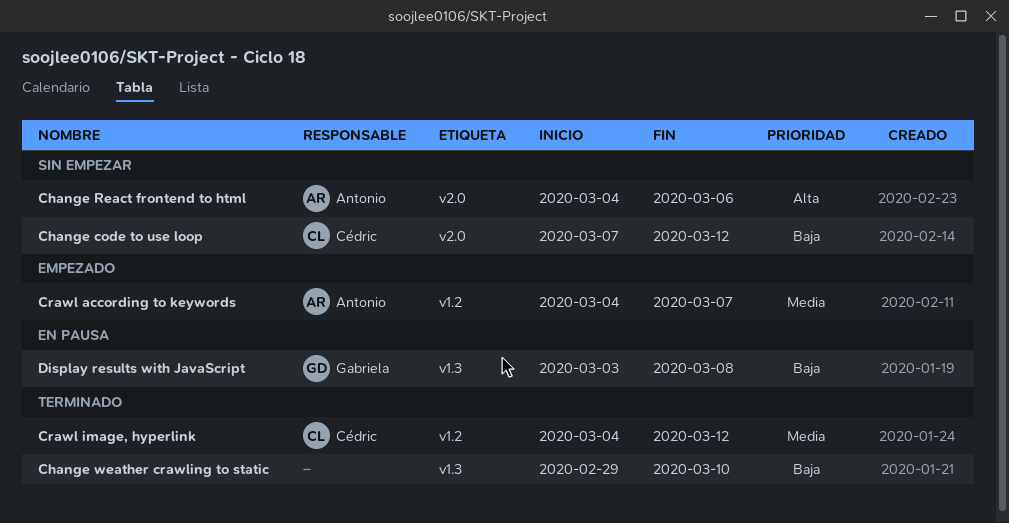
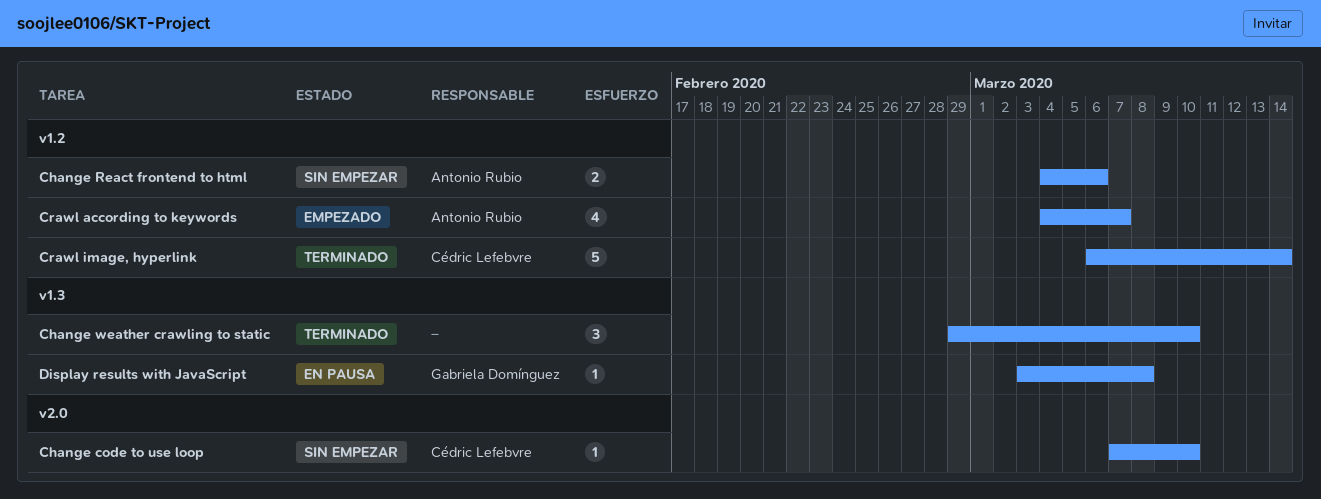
Change code to use loop, due: Mar 12 -> Mar 10
Change React frontend to html, label: v2.0 -> v1.2
Crawl image, hyperlink, start: Mar 4 -> Mar 6
Crawl image, hyperlink, due: Mar 12 -> Mar 14

